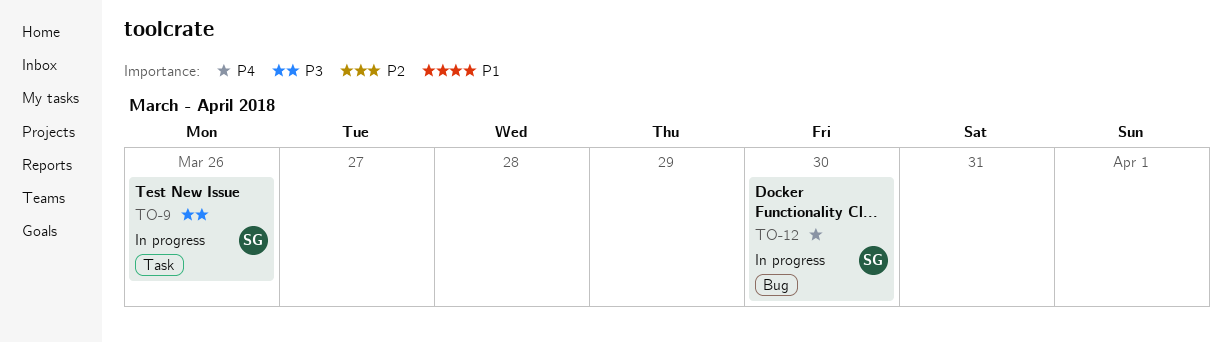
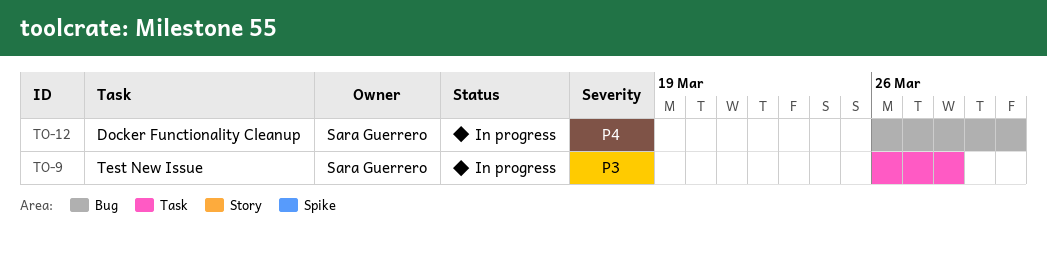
TO-9, due: Mar 26 -> Mar 28

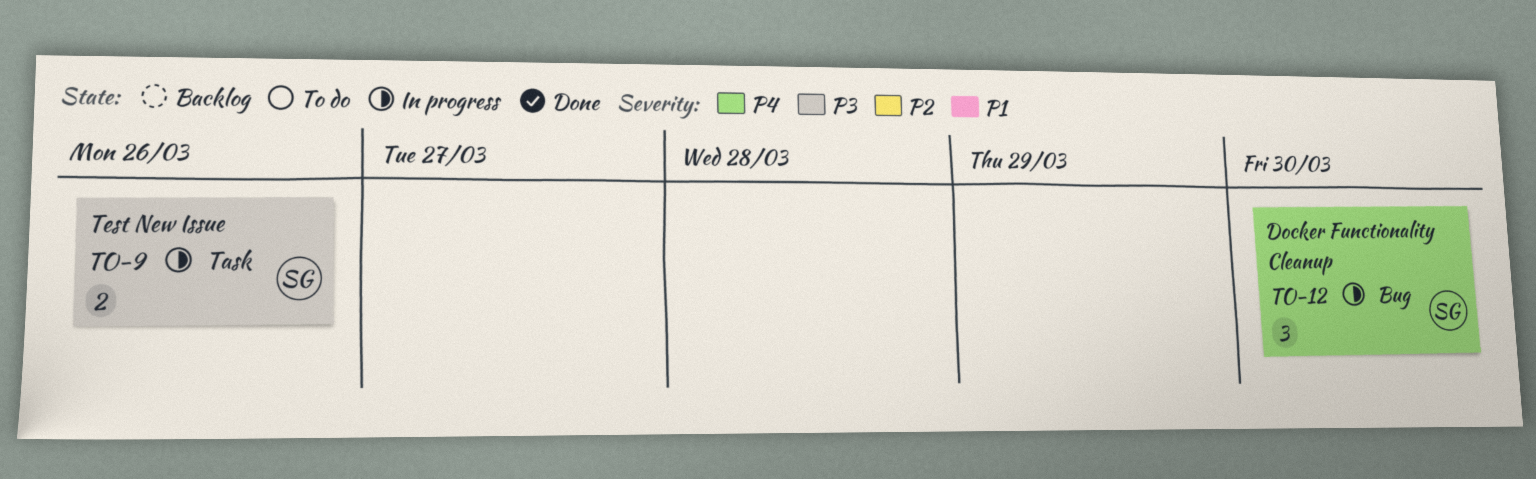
TO-9, due: Mar 28 -> Mar 26

